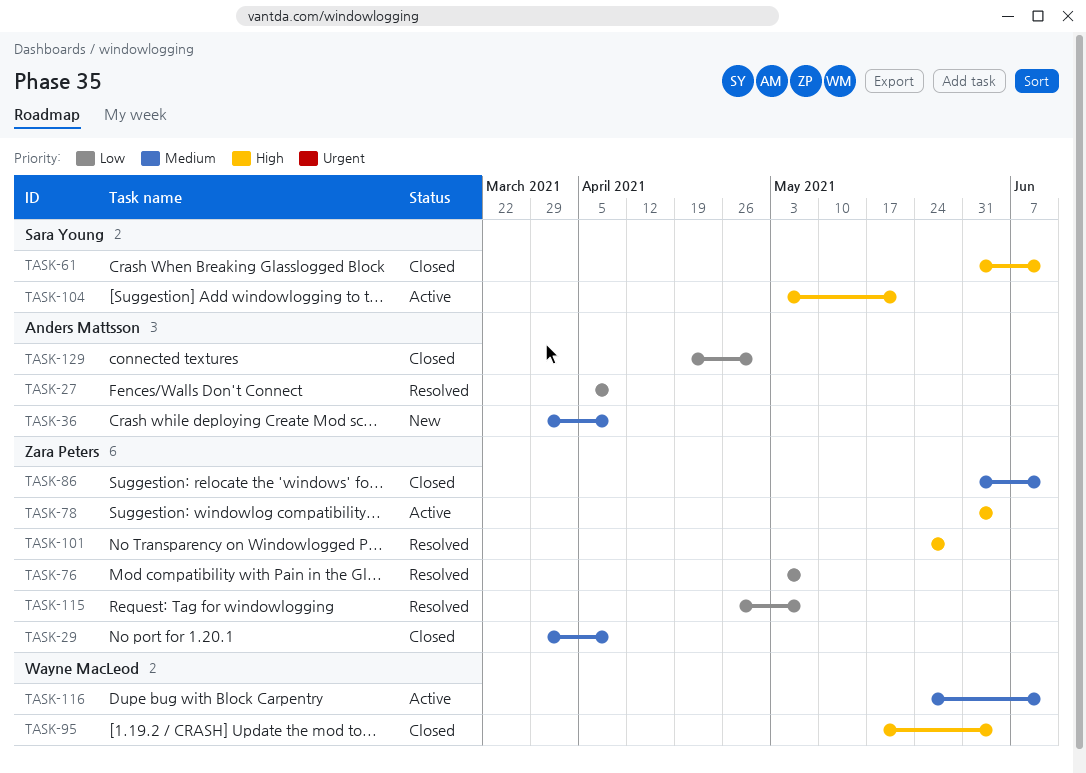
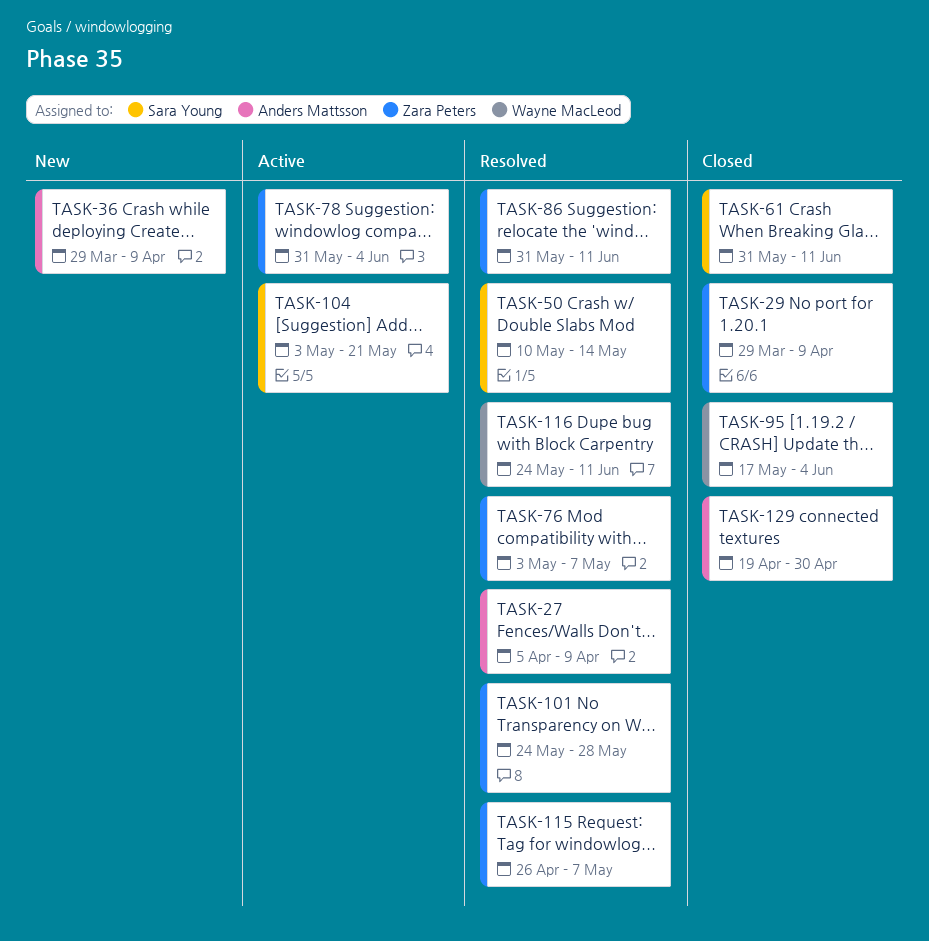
TASK-50: none -> present
TASK-86, status: Closed -> Resolved
TASK-116, status: Active -> Resolved

